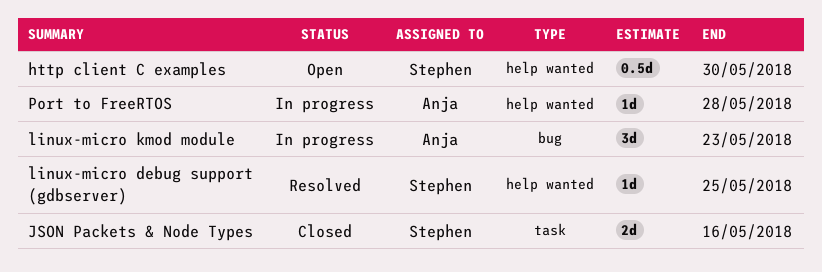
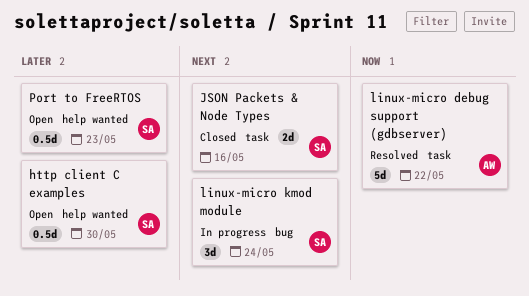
linux-micro debug support (gdbserver), owner: Stephen -> Anja
linux-micro debug support (gdbserver), label: help wanted -> task
linux-micro debug support (gdbserver), estimate: 1d -> 5d
linux-micro debug support (gdbserver), due: May 25 -> May 22
linux-micro kmod module, owner: Anja -> Stephen
linux-micro kmod module, due: May 23 -> May 24
Port to FreeRTOS, status: In progress -> Open
Port to FreeRTOS, owner: Anja -> Stephen
Port to FreeRTOS, estimate: 1d -> 0.5d
Port to FreeRTOS, due: May 28 -> May 23

